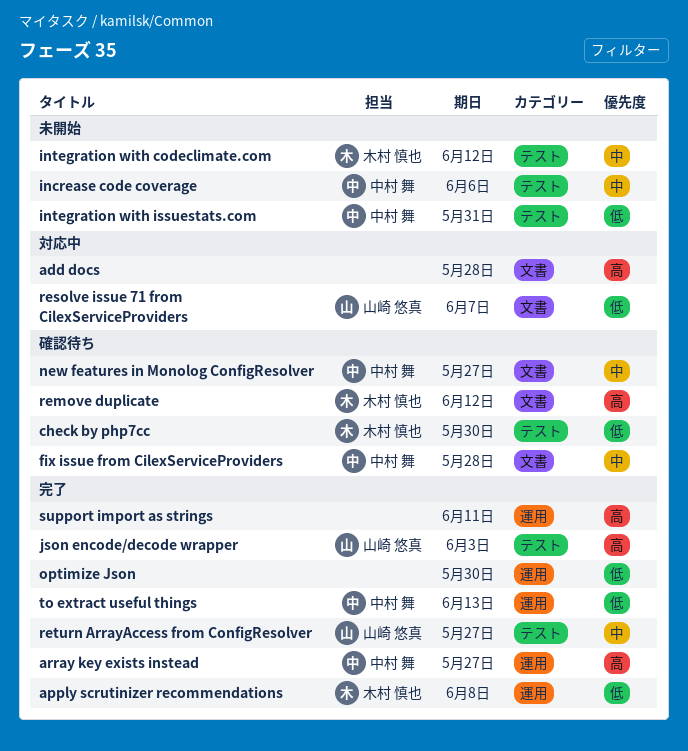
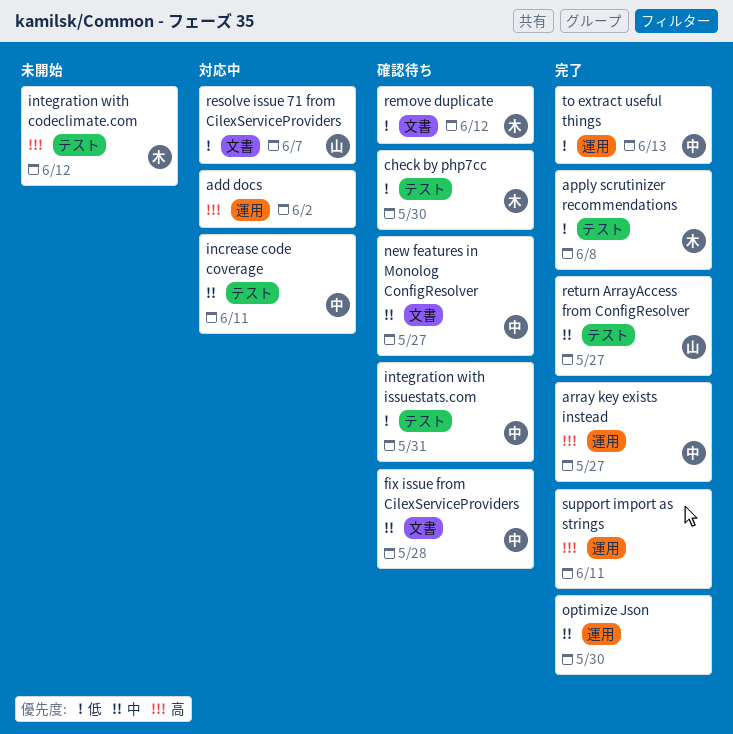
add docs, label: 文書 -> 運用
add docs, due: May 28 -> Jun 2
apply scrutinizer recommendations, label: 運用 -> テスト
increase code coverage, status: 未開始 -> 対応中
increase code coverage, due: Jun 6 -> Jun 11
integration with codeclimate.com, priority: 中 -> 高
integration with issuestats.com, status: 未開始 -> 確認待ち
json encode/decode wrapper: present -> none
optimize Json, priority: 低 -> 中
remove duplicate, priority: 高 -> 低

